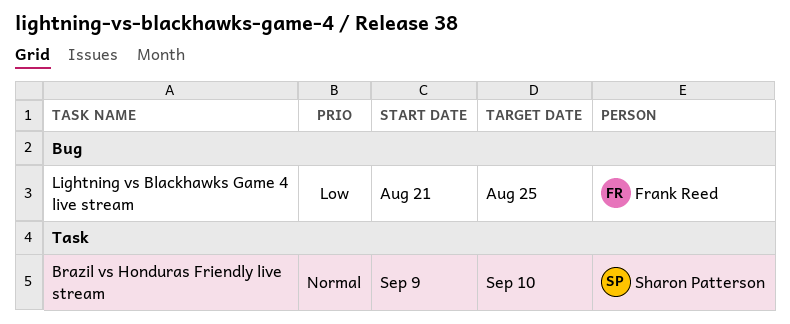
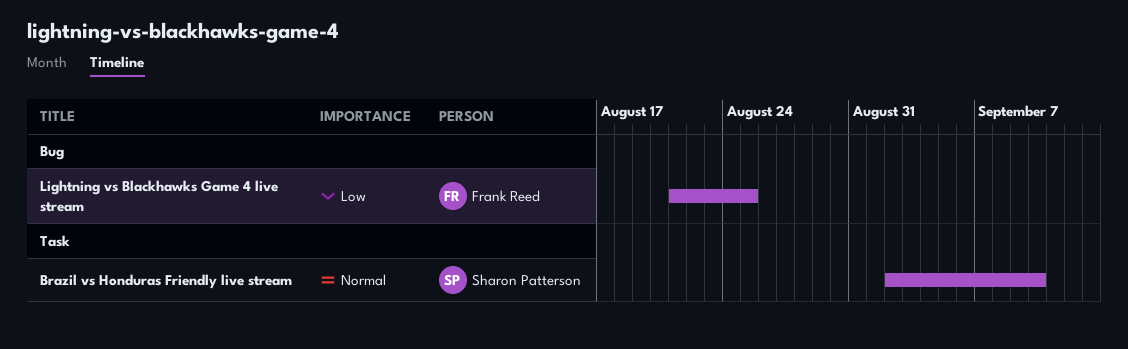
Brazil vs Honduras Friendly live stream, start: Sep 9 -> Sep 2

